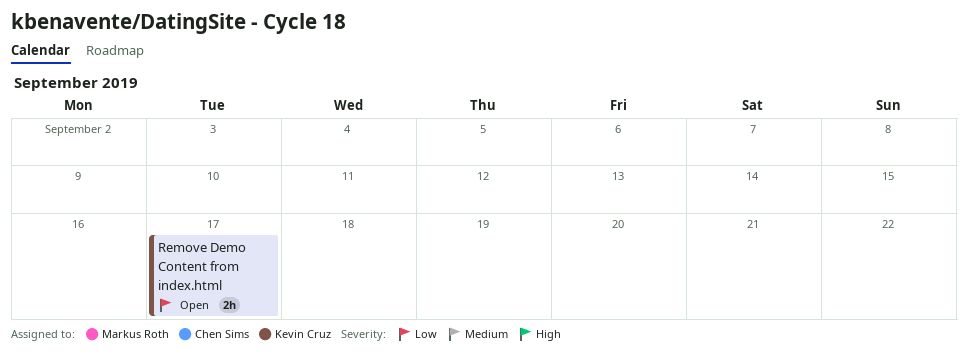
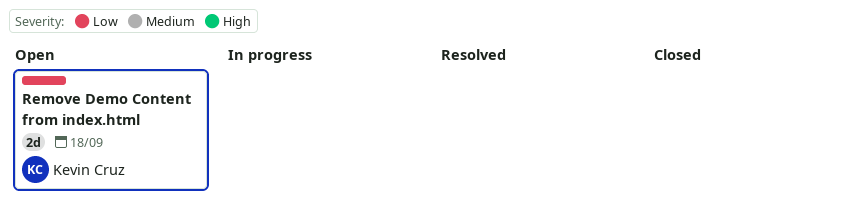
Remove Demo Content from index.html, estimate: 2h -> 2d
Remove Demo Content from index.html, due: Sep 17 -> Sep 18

